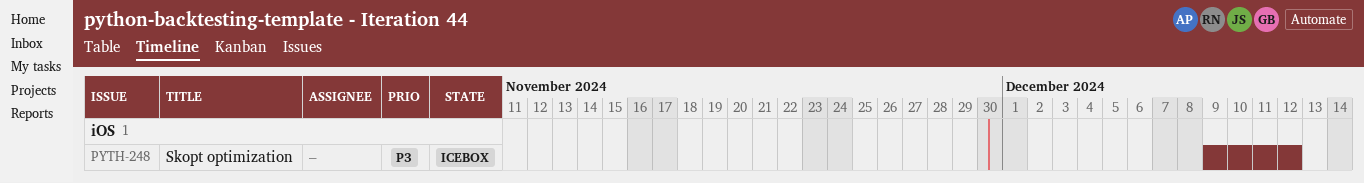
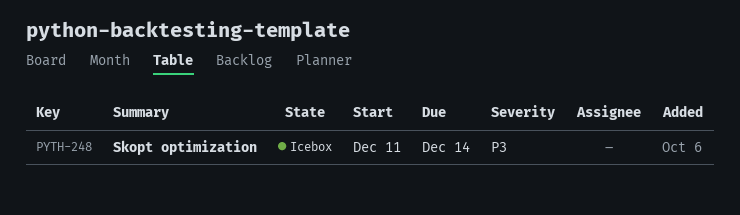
PYTH-248, start: Dec 9 -> Dec 11
PYTH-248, due: Dec 12 -> Dec 14

